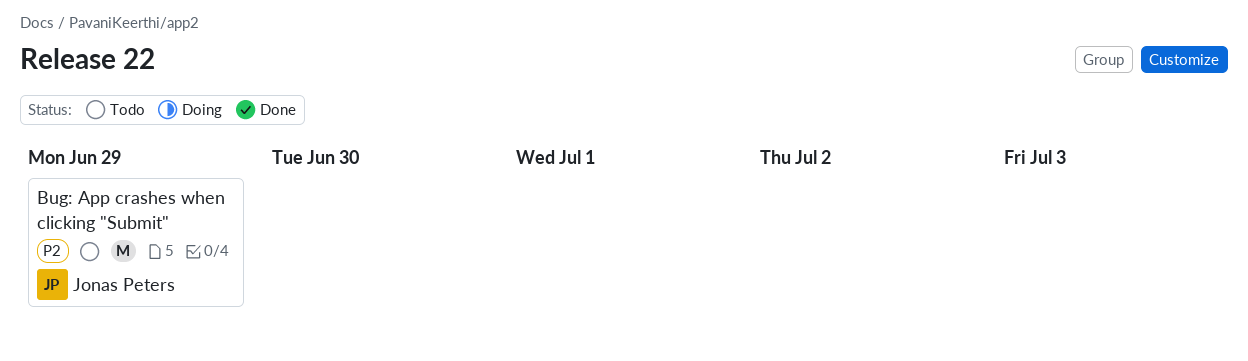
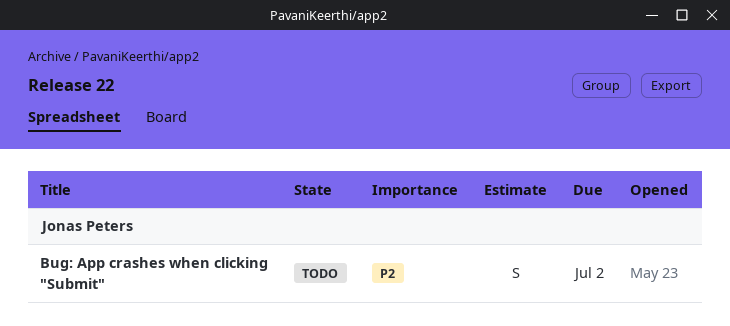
Bug: App crashes when clicking "Submit", estimate: M -> S
Bug: App crashes when clicking "Submit", due: Jun 29 -> Jul 2

